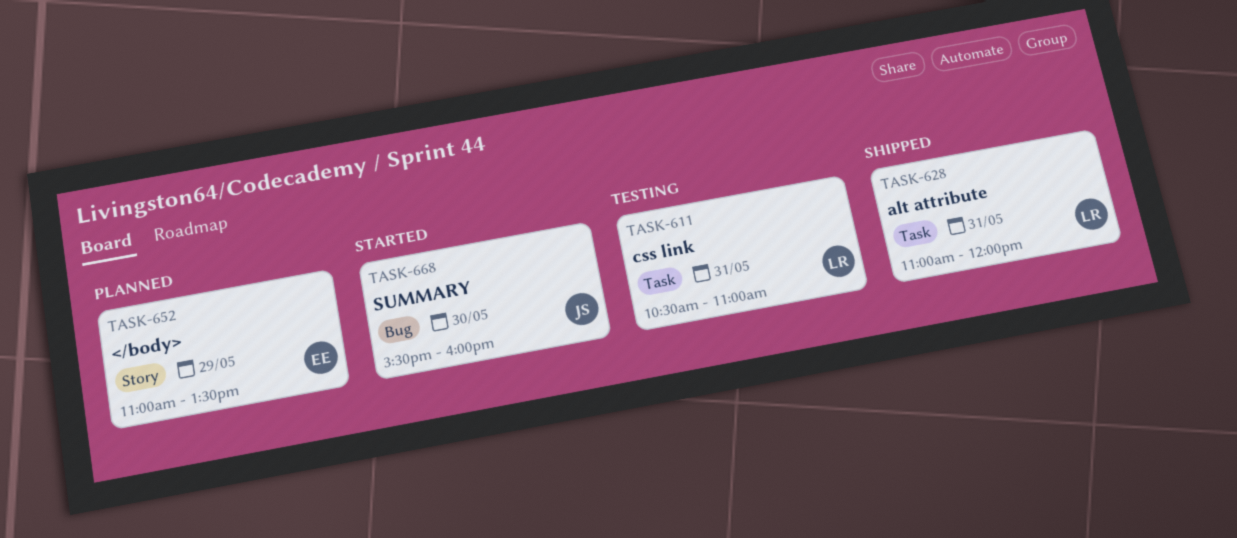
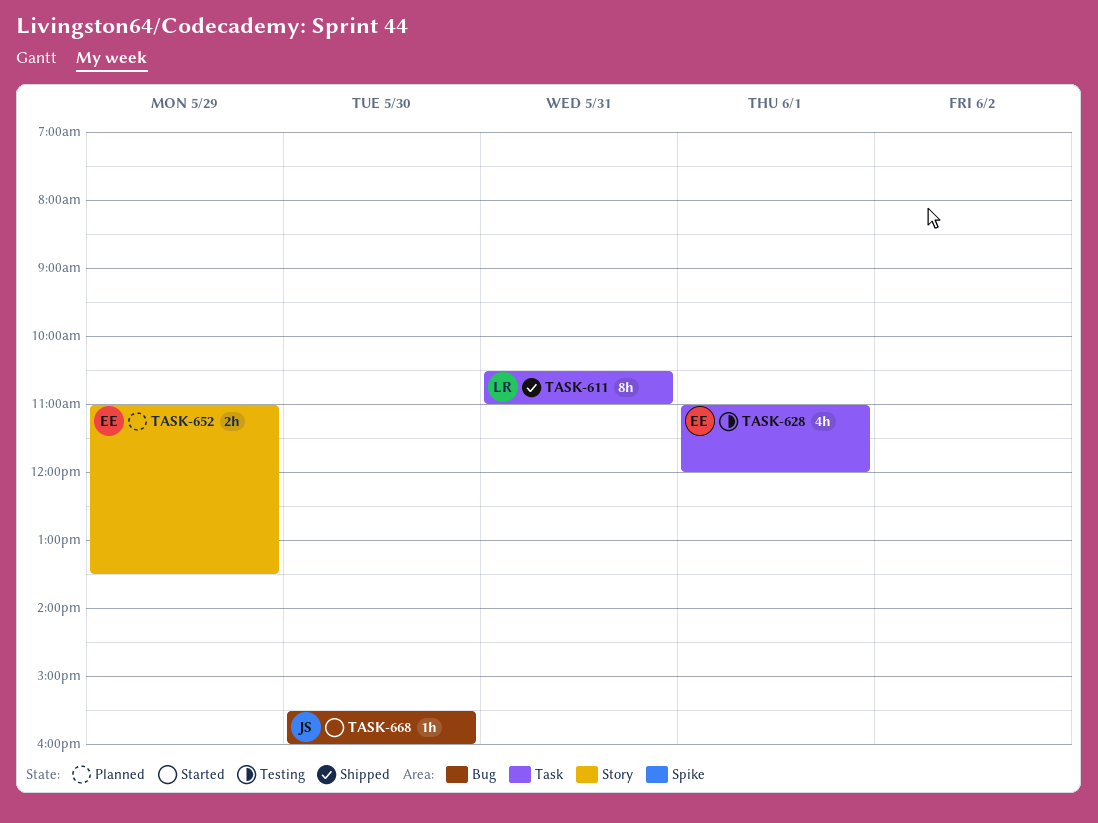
TASK-611, status: Testing -> Shipped
TASK-628, status: Shipped -> Testing
TASK-628, owner: LR -> EE
TASK-628, day: May 31 -> Jun 1

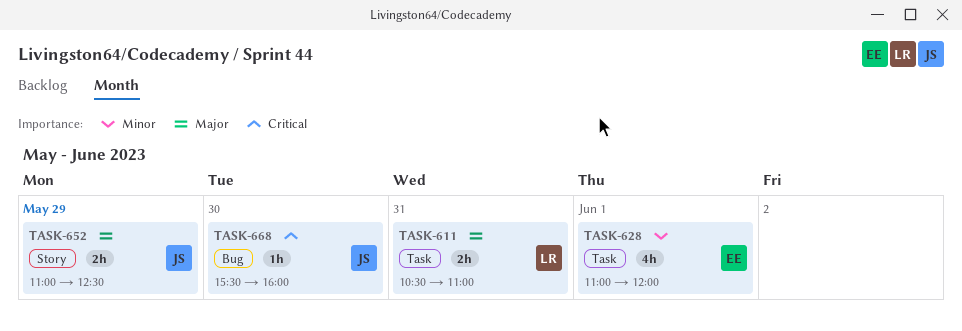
TASK-611, estimate: 8h -> 2h
TASK-652, owner: EE -> JS
TASK-652, ends: 13:30 -> 12:30

